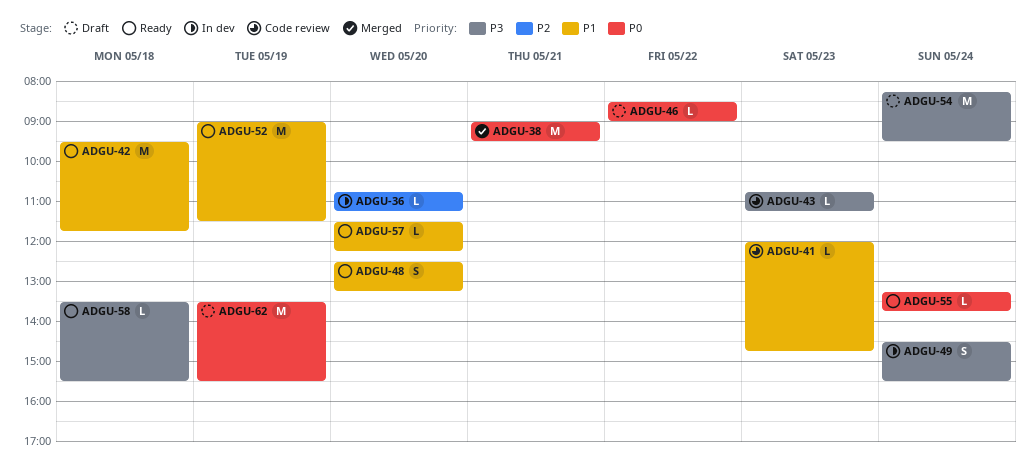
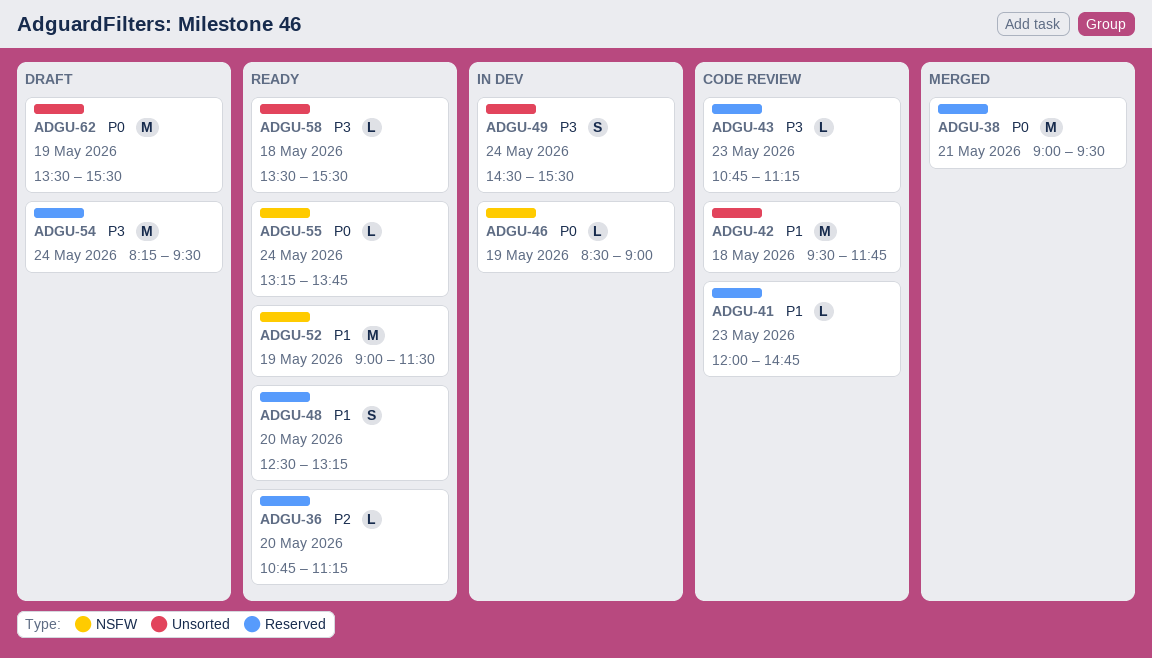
ADGU-36, status: In dev -> Ready
ADGU-42, status: Ready -> Code review
ADGU-46, status: Draft -> In dev
ADGU-46, day: May 22 -> May 19
ADGU-57: present -> none

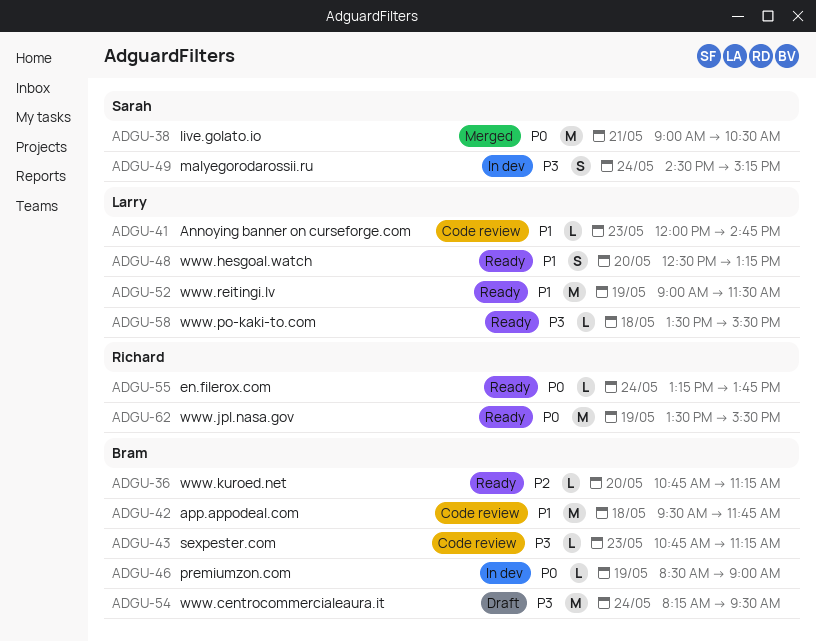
ADGU-38, ends: 09:30 -> 10:30
ADGU-49, ends: 15:30 -> 15:15
ADGU-62, status: Draft -> Ready

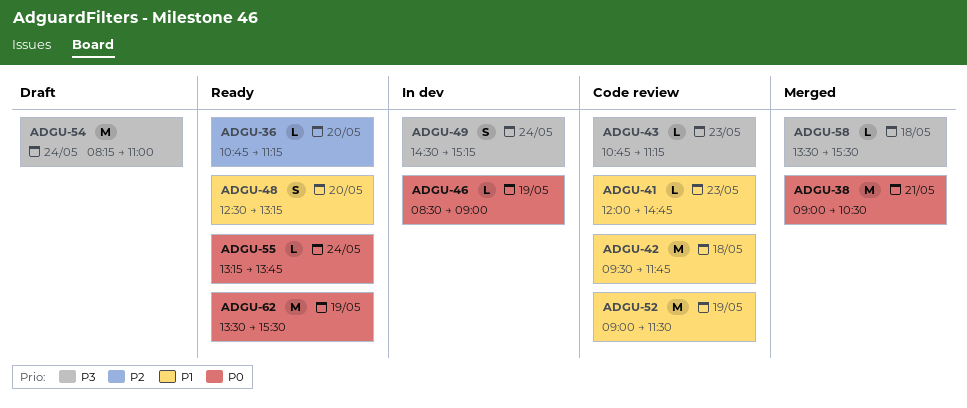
ADGU-52, status: Ready -> Code review
ADGU-54, ends: 09:30 -> 11:00
ADGU-58, status: Ready -> Merged

